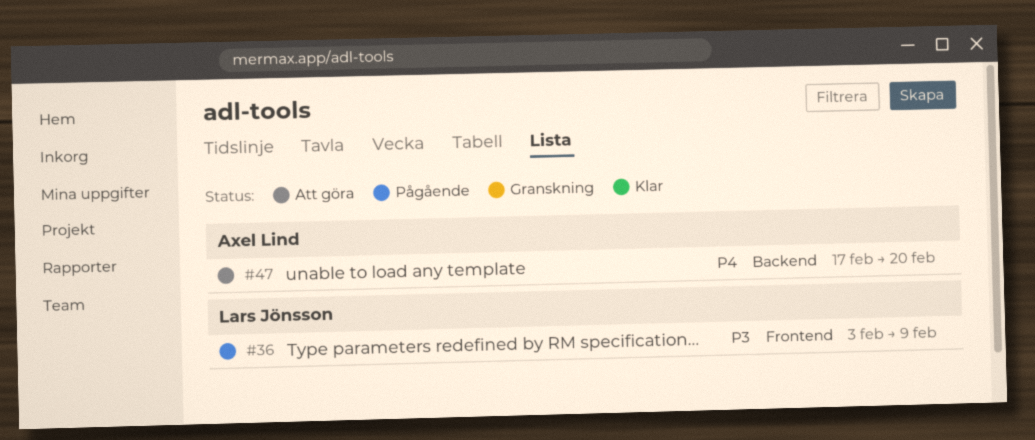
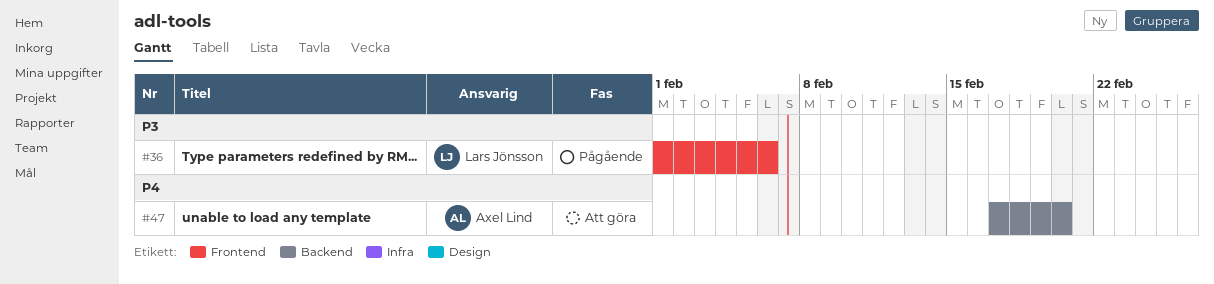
#36, start: Feb 3 -> Feb 1
#36, due: Feb 9 -> Feb 6

